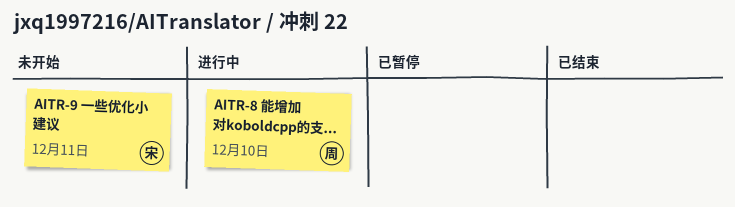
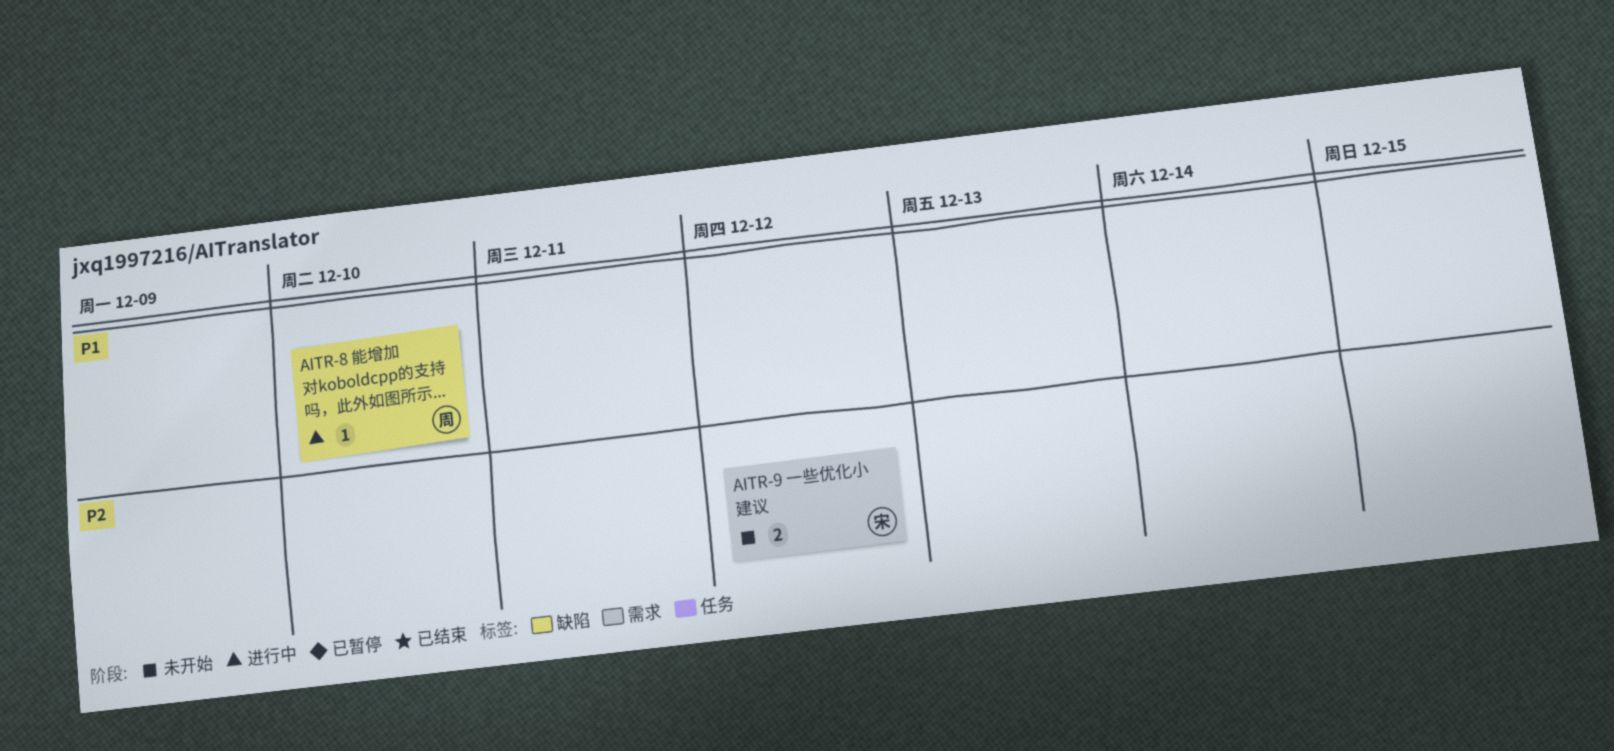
AITR-9, due: Dec 11 -> Dec 12

